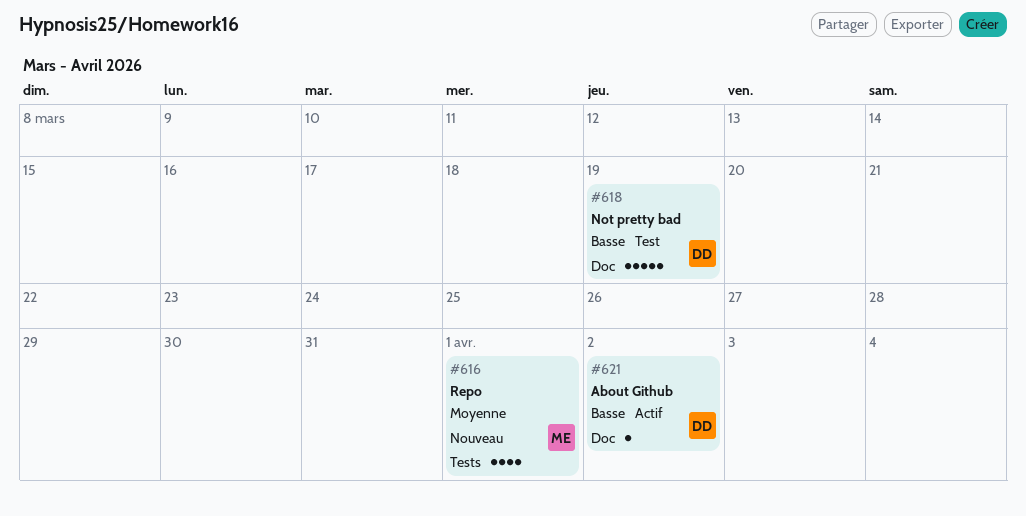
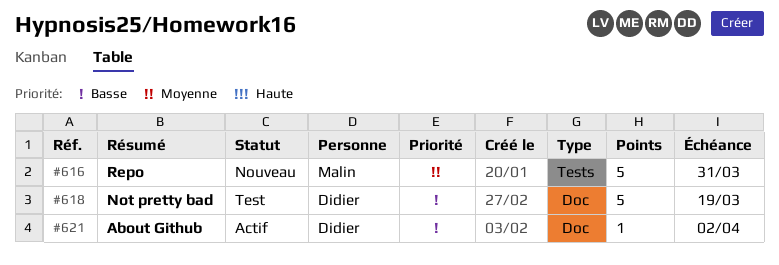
#616, estimate: 4 -> 5
#616, due: Apr 1 -> Mar 31

